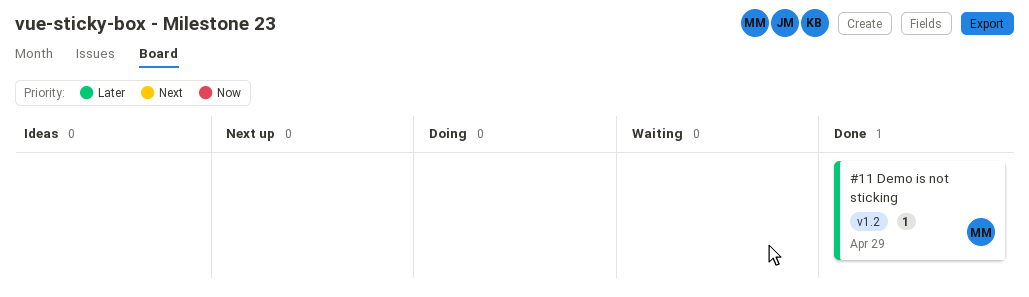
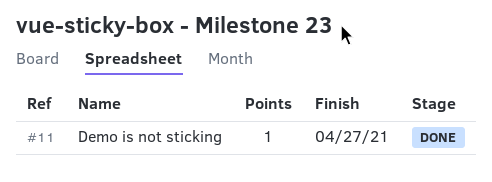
#11, due: Apr 29 -> Apr 27

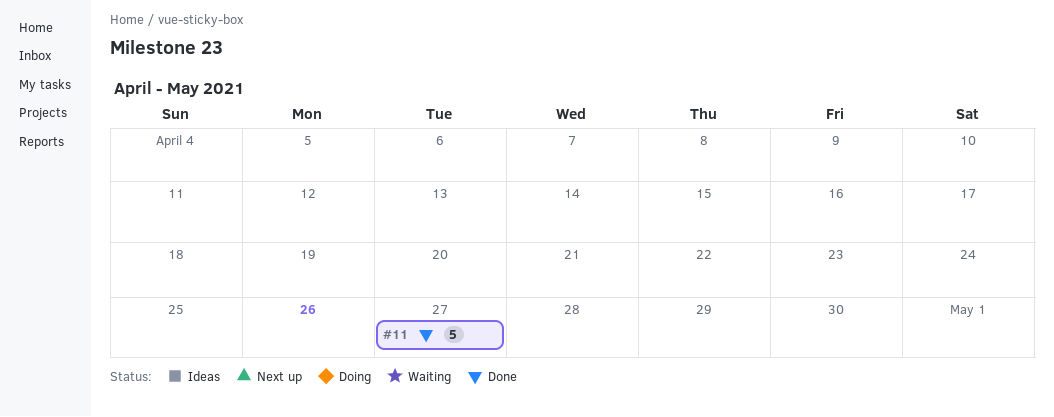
#11, estimate: 1 -> 5

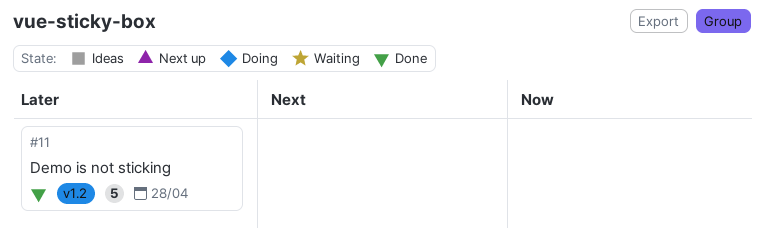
#11, due: Apr 27 -> Apr 28

